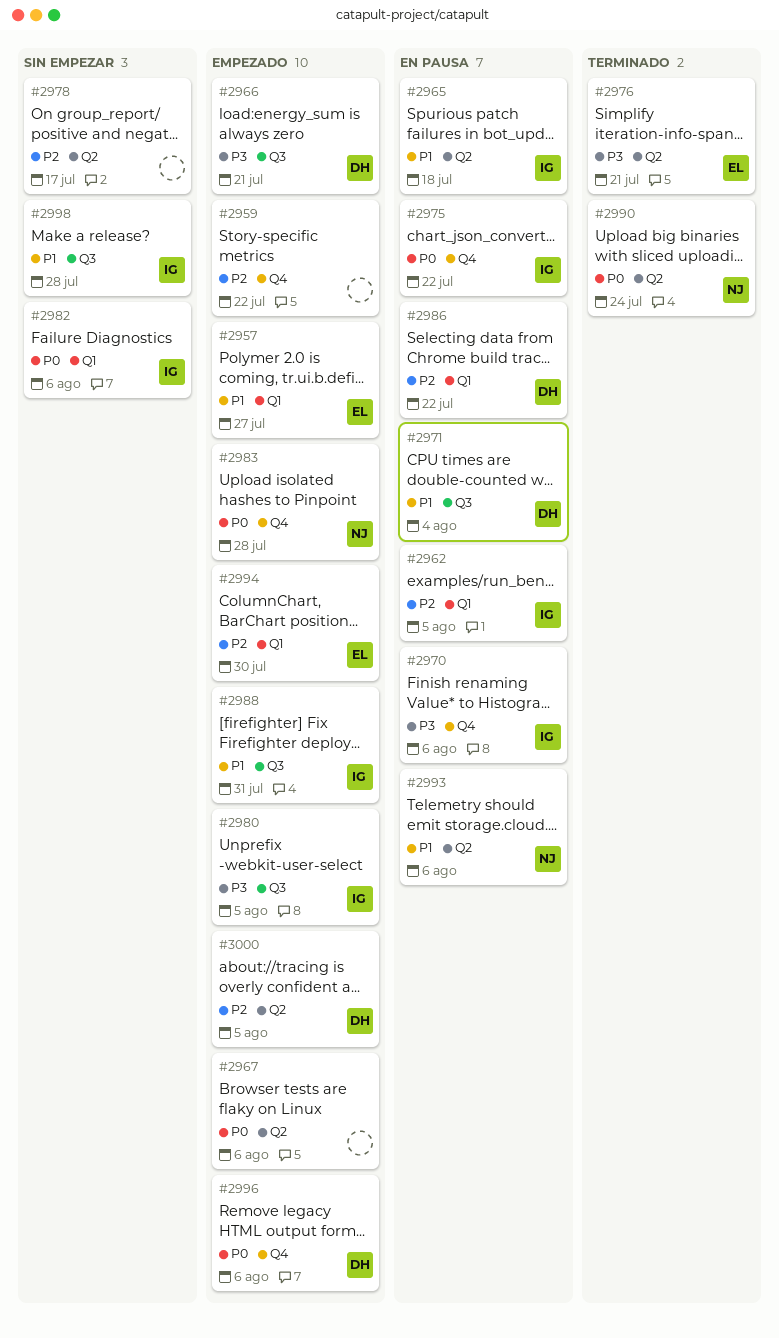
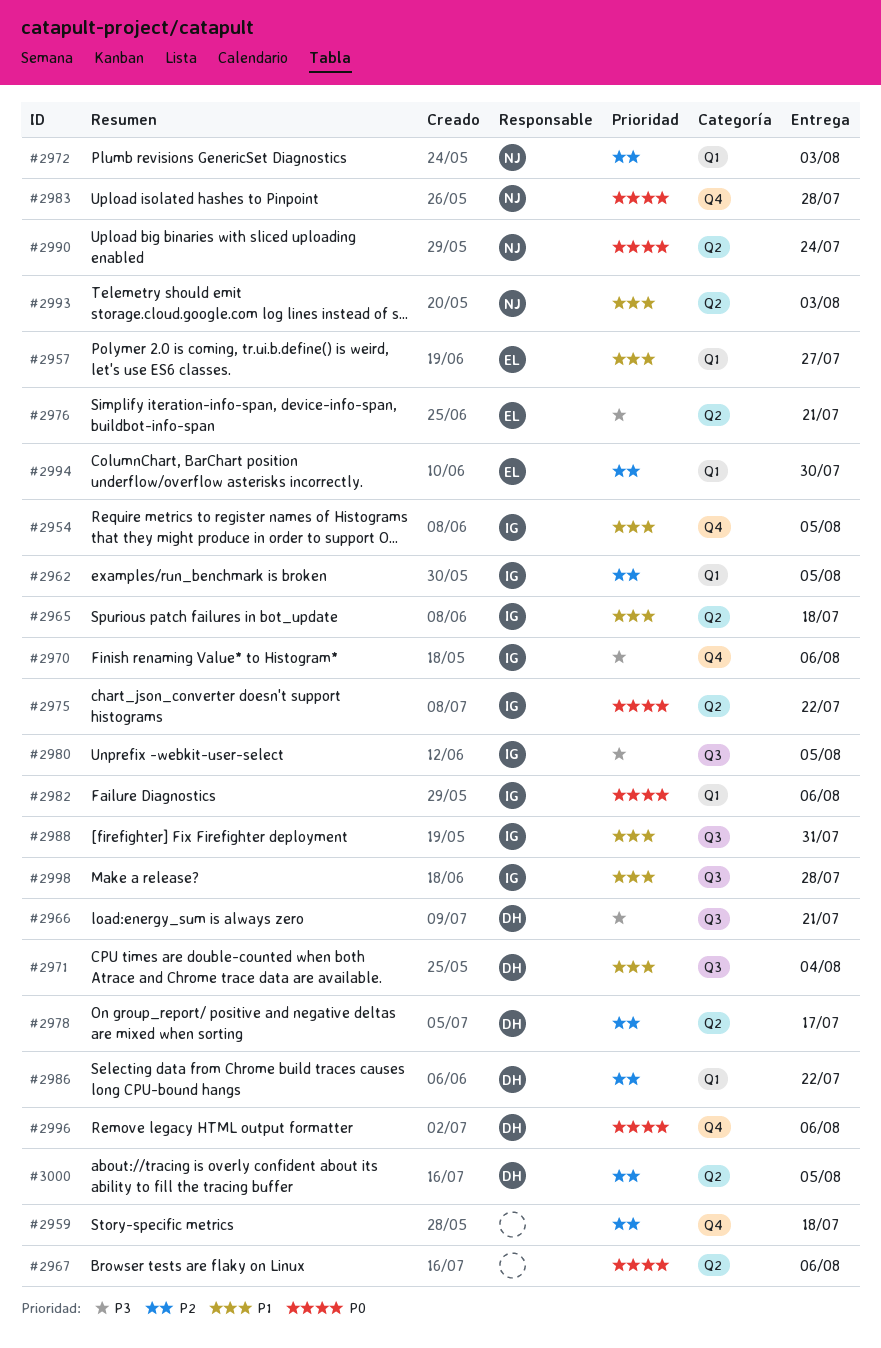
#2954: none -> present
#2959, due: Jul 22 -> Jul 18
#2972: none -> present
#2975, label: Q4 -> Q2
#2978, owner: none -> DH
#2993, due: Aug 6 -> Aug 3

